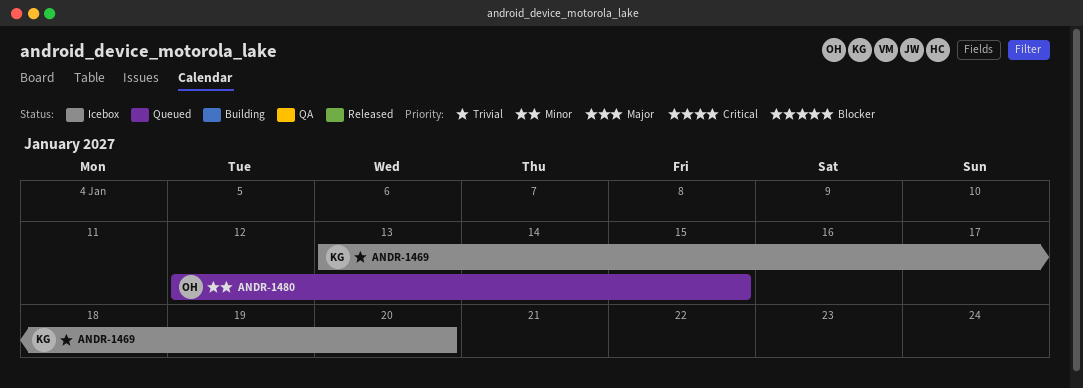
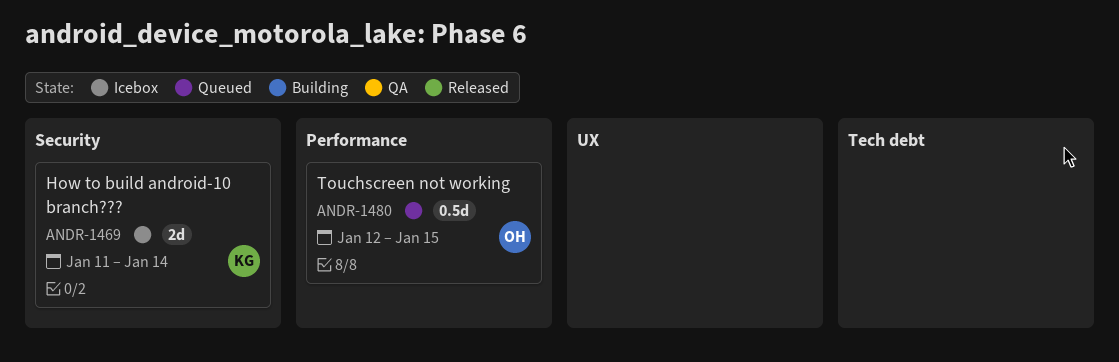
ANDR-1469, start: Jan 13 -> Jan 11
ANDR-1469, due: Jan 20 -> Jan 14

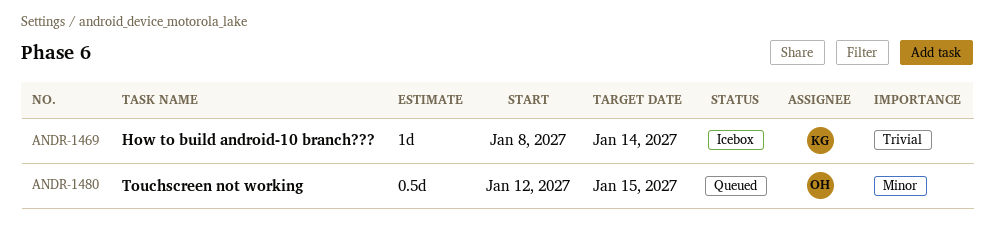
ANDR-1469, estimate: 2d -> 1d
ANDR-1469, start: Jan 11 -> Jan 8

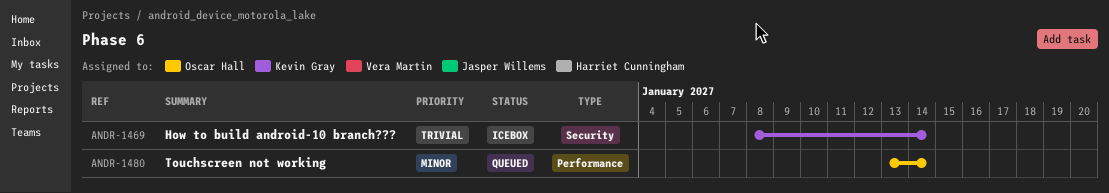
ANDR-1480, start: Jan 12 -> Jan 13
ANDR-1480, due: Jan 15 -> Jan 14

